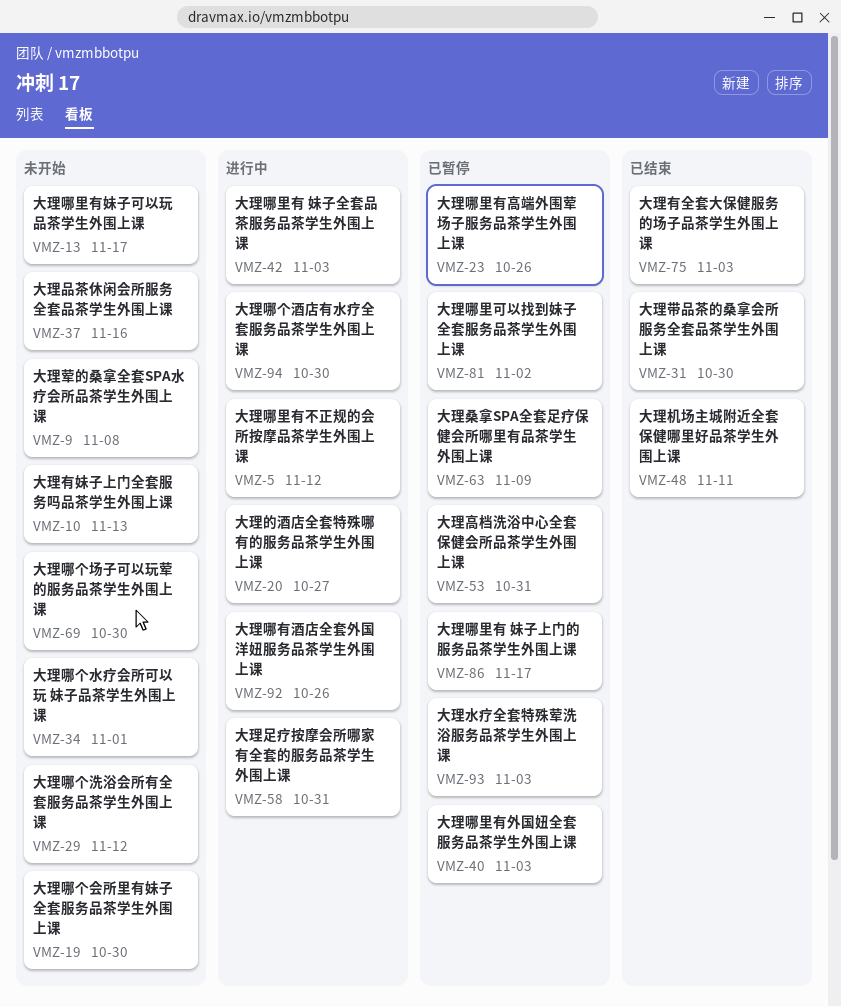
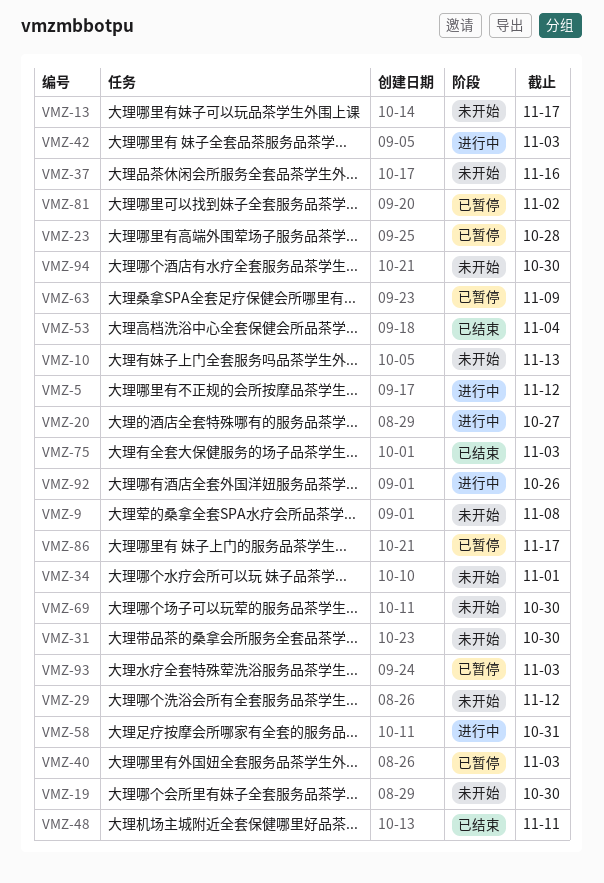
VMZ-23, due: Oct 26 -> Oct 28
VMZ-31, status: 已结束 -> 未开始
VMZ-53, status: 已暂停 -> 已结束
VMZ-53, due: Oct 31 -> Nov 4
VMZ-94, status: 进行中 -> 未开始

